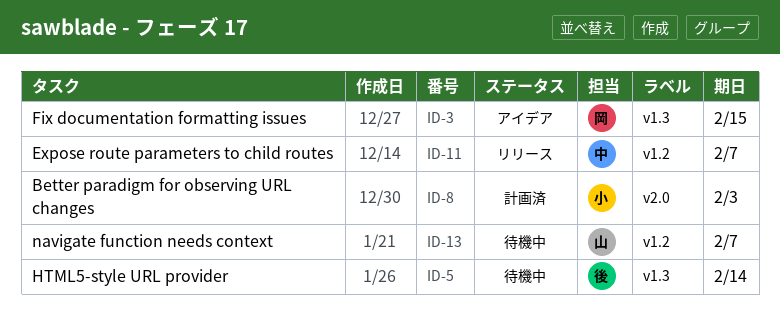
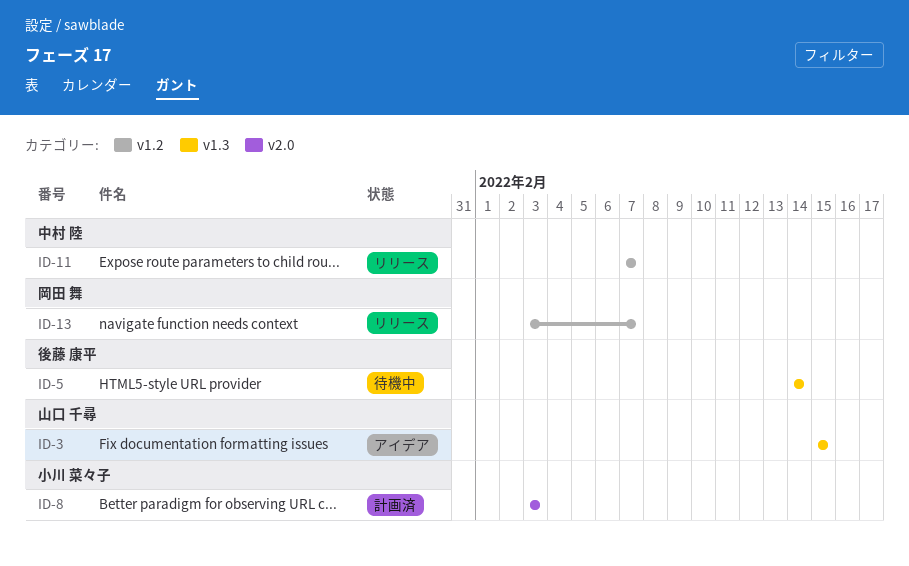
ID-3, owner: 岡田 舞 -> 山口 千尋
ID-13, status: 待機中 -> リリース
ID-13, owner: 山口 千尋 -> 岡田 舞

